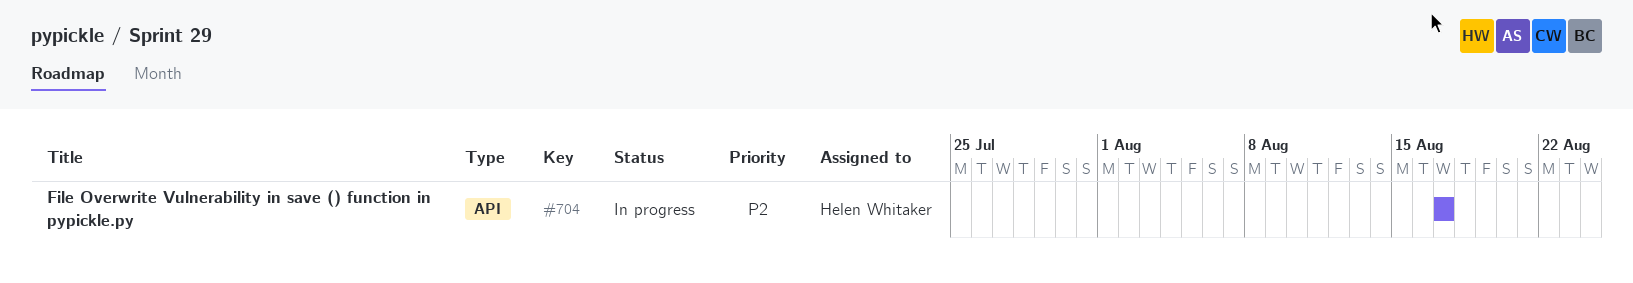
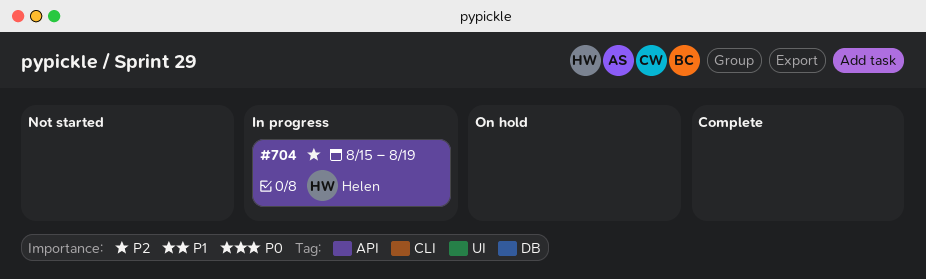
#704, start: Aug 17 -> Aug 15
#704, due: Aug 17 -> Aug 19

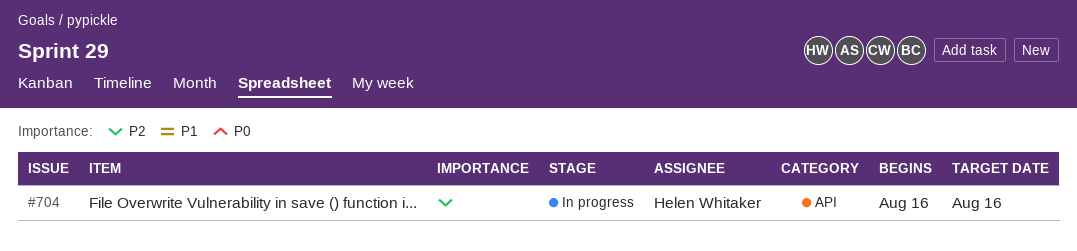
#704, start: Aug 15 -> Aug 16
#704, due: Aug 19 -> Aug 16

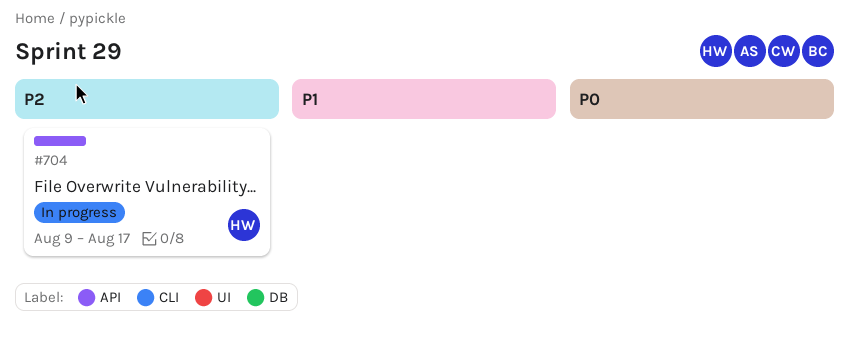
#704, start: Aug 16 -> Aug 9
#704, due: Aug 16 -> Aug 17

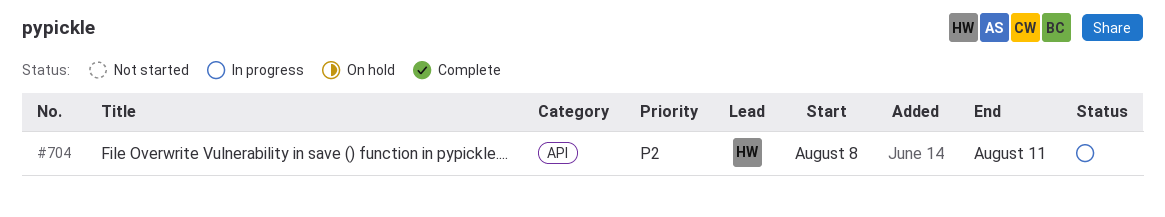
#704, start: Aug 9 -> Aug 8
#704, due: Aug 17 -> Aug 11

